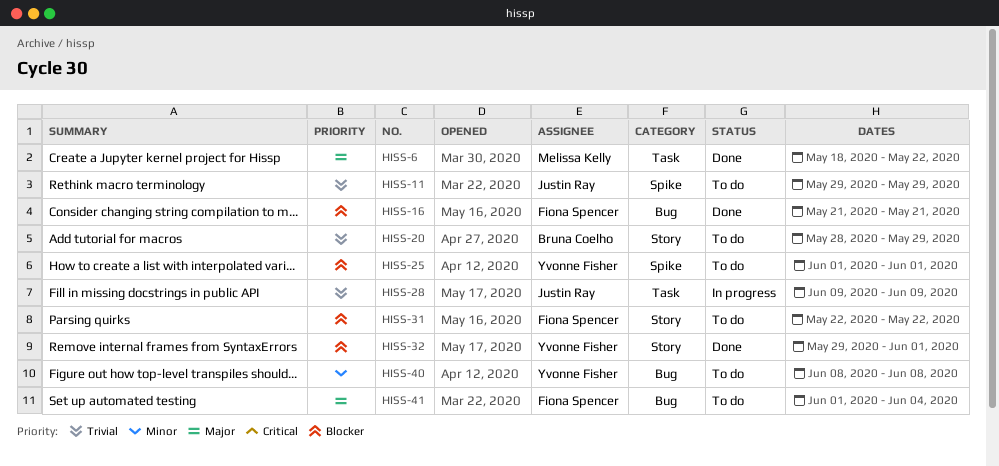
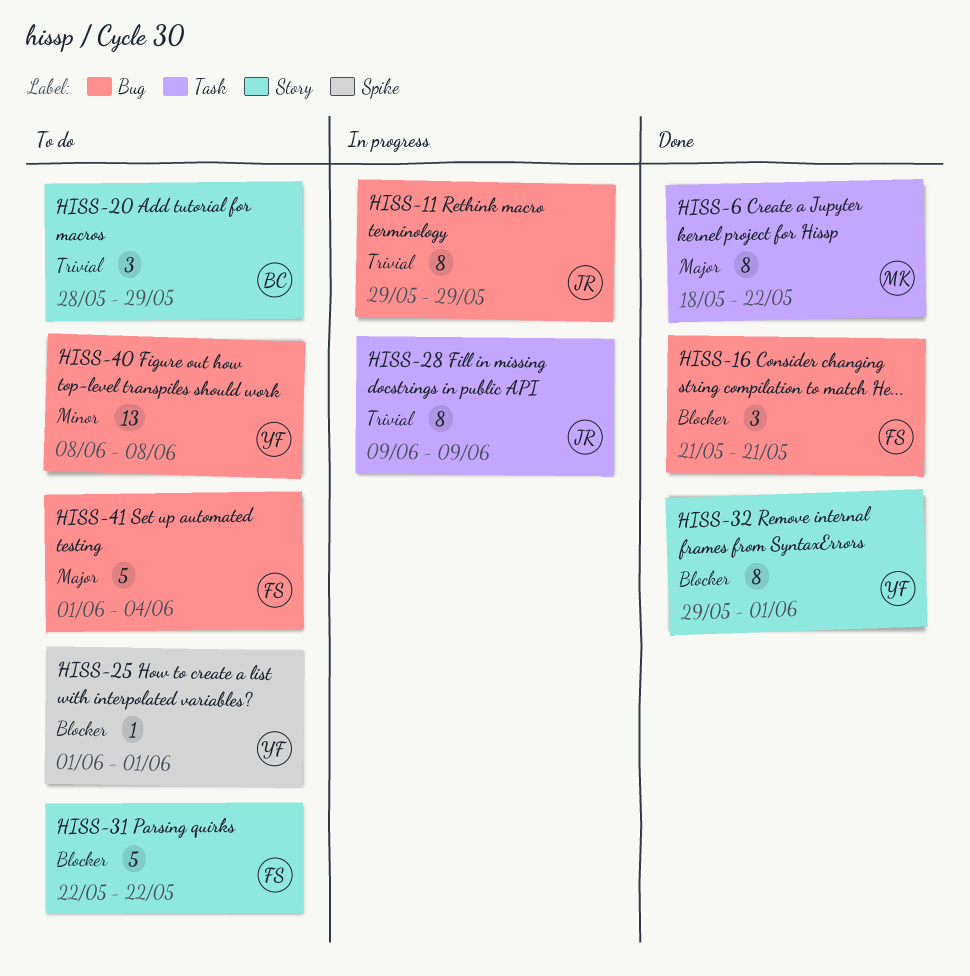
HISS-11, status: To do -> In progress
HISS-11, label: Spike -> Bug

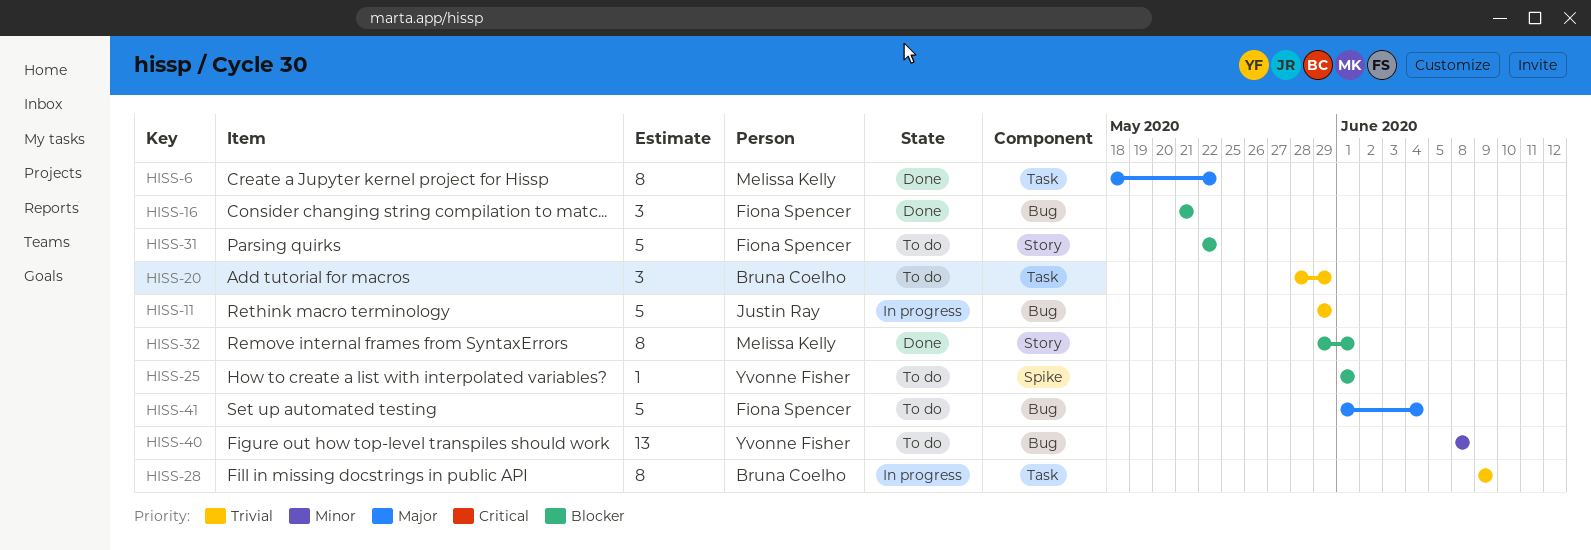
HISS-11, estimate: 8 -> 5
HISS-20, label: Story -> Task
HISS-28, owner: Justin Ray -> Bruna Coelho
HISS-32, owner: Yvonne Fisher -> Melissa Kelly

